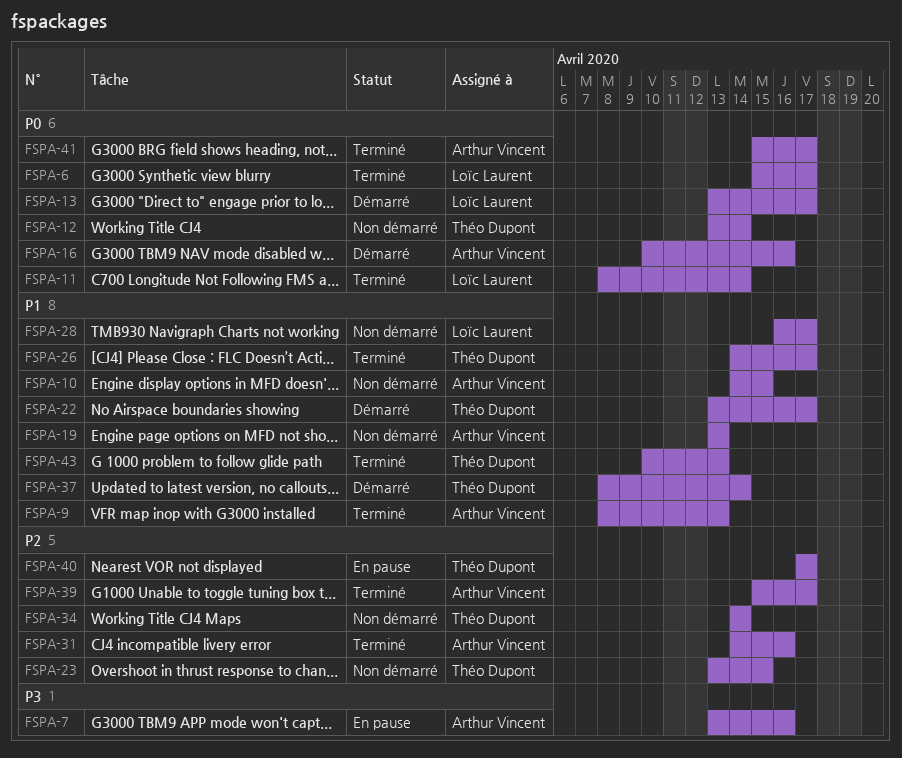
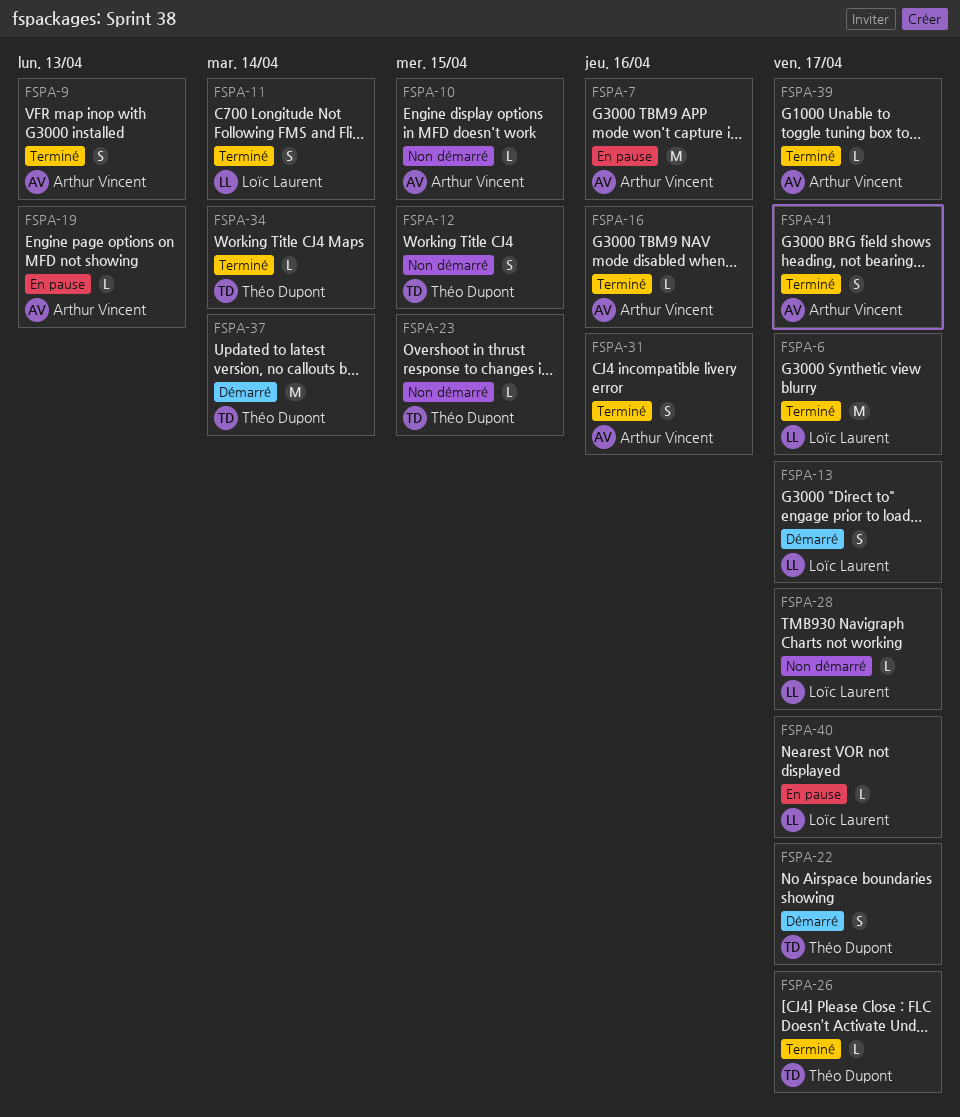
FSPA-12, due: Apr 14 -> Apr 15
FSPA-16, status: Démarré -> Terminé
FSPA-19, status: Non démarré -> En pause
FSPA-34, status: Non démarré -> Terminé
FSPA-40, owner: Théo Dupont -> Loïc Laurent
FSPA-43: present -> none

